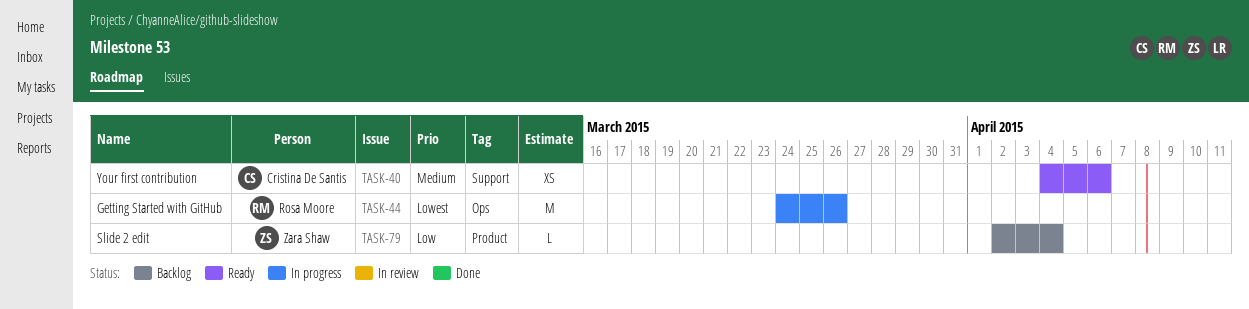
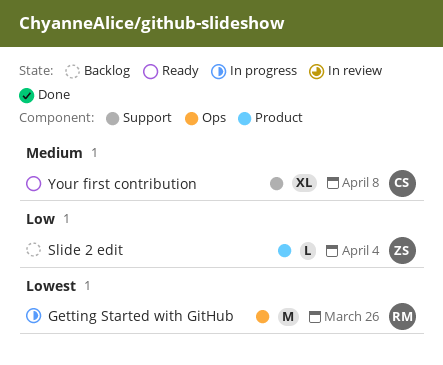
Your first contribution, estimate: XS -> XL
Your first contribution, due: Apr 6 -> Apr 8

